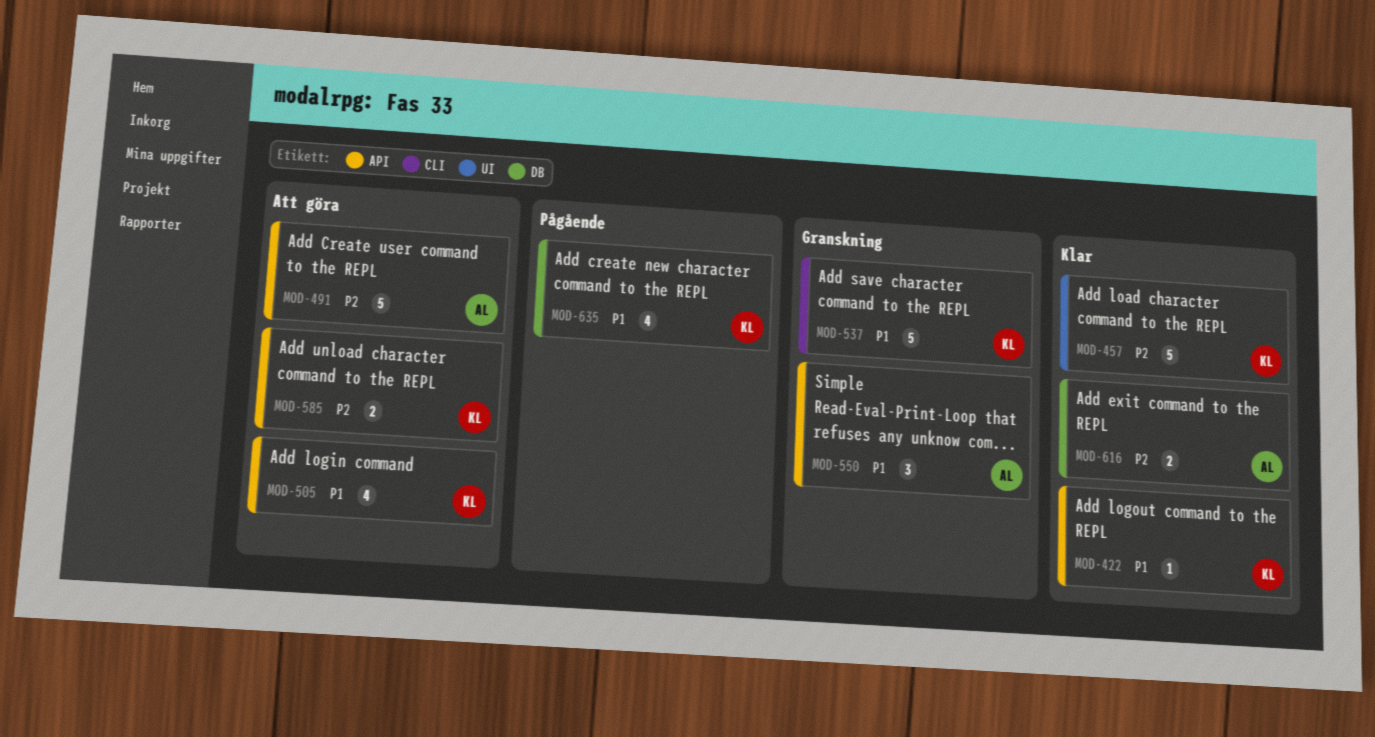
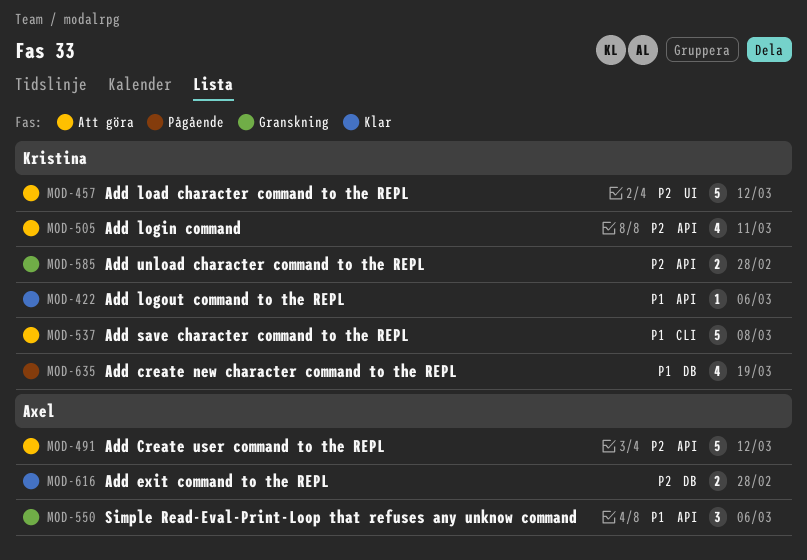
MOD-457, status: Klar -> Att göra
MOD-505, priority: P1 -> P2
MOD-537, status: Granskning -> Att göra
MOD-585, status: Att göra -> Granskning

